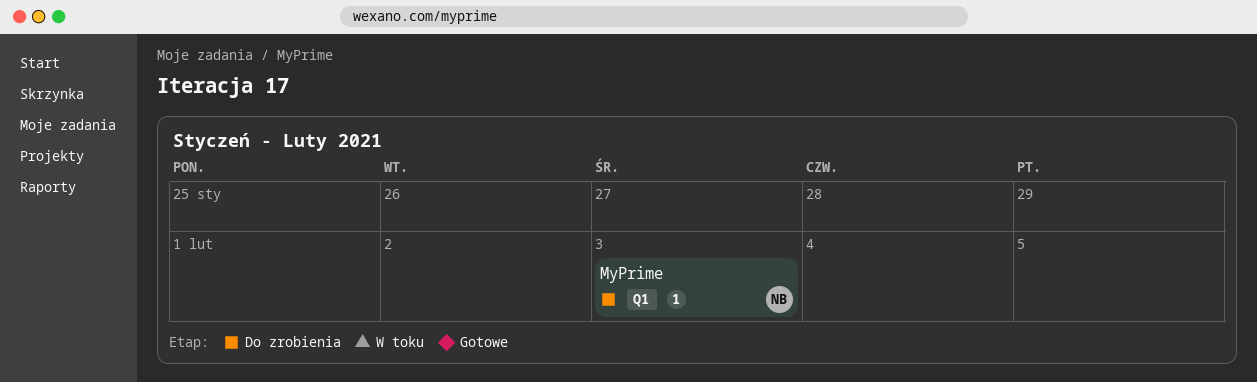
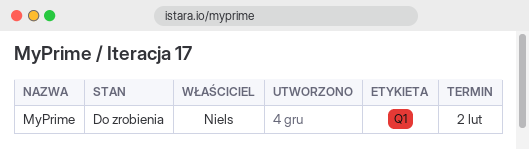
MyPrime, due: Feb 3 -> Feb 2

